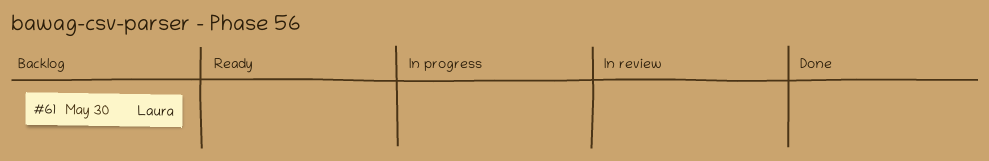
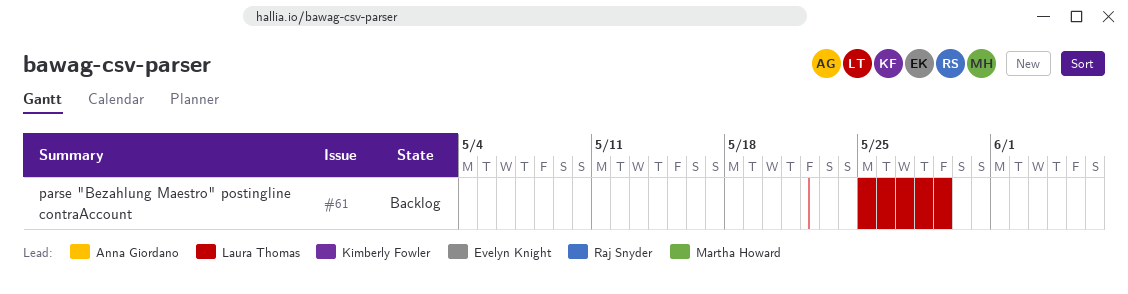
#61, due: May 30 -> May 29

